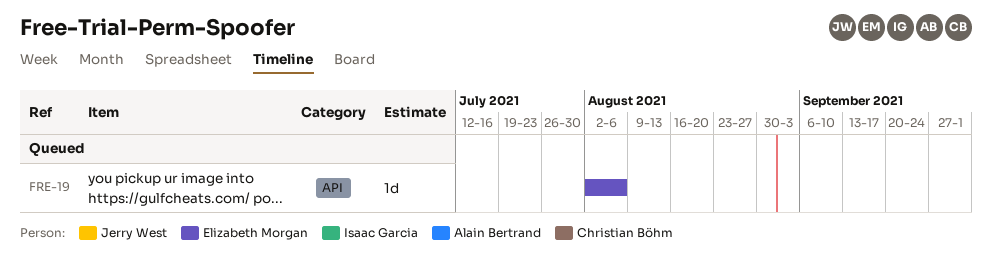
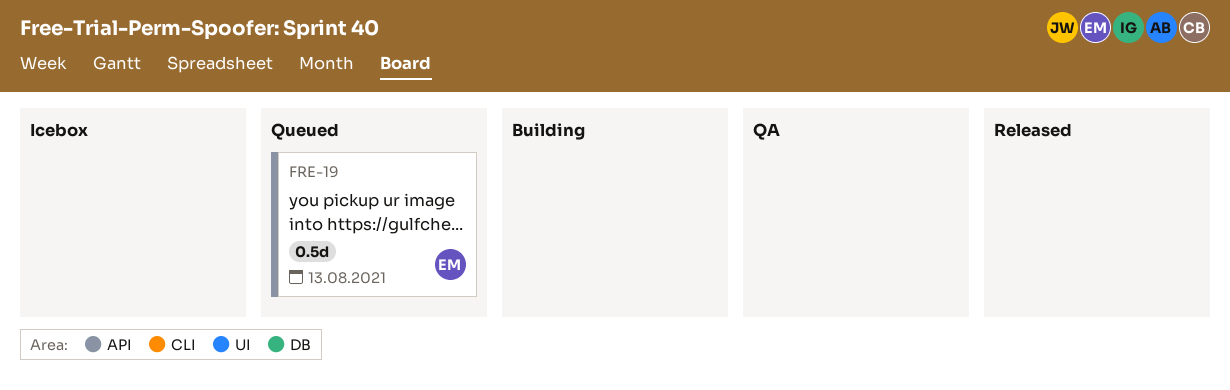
FRE-19, estimate: 1d -> 0.5d
FRE-19, due: Aug 6 -> Aug 13

